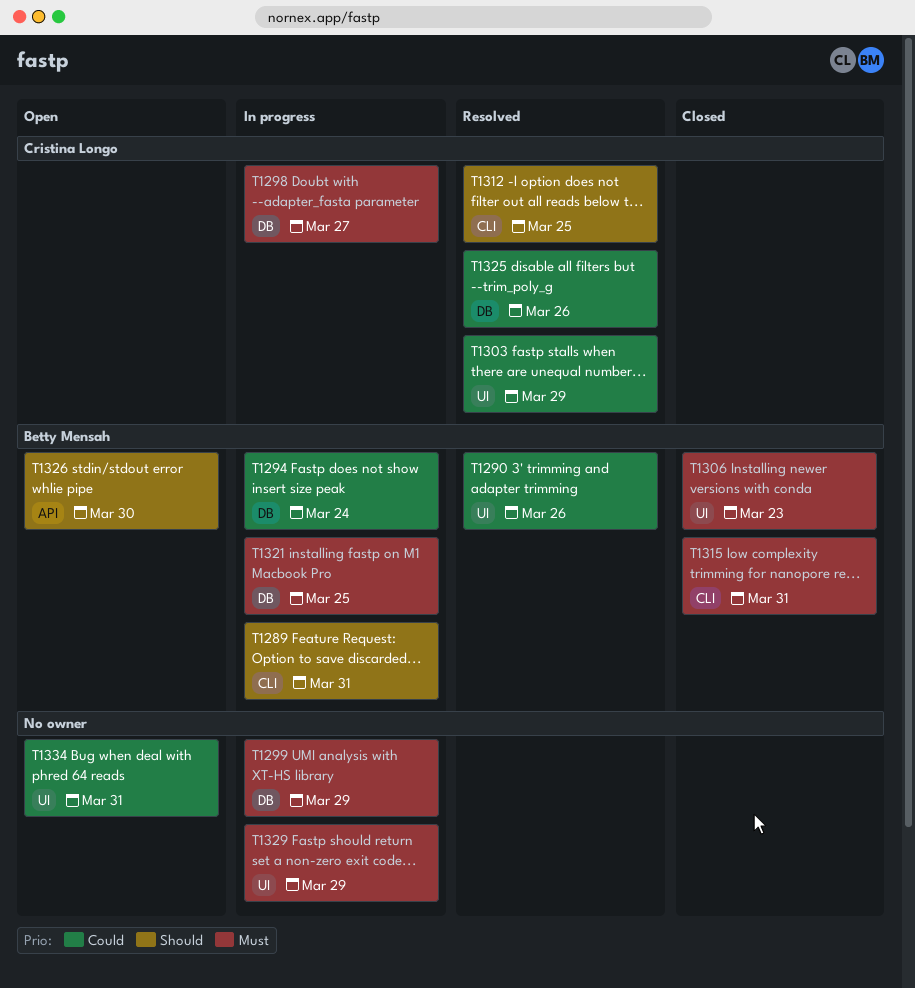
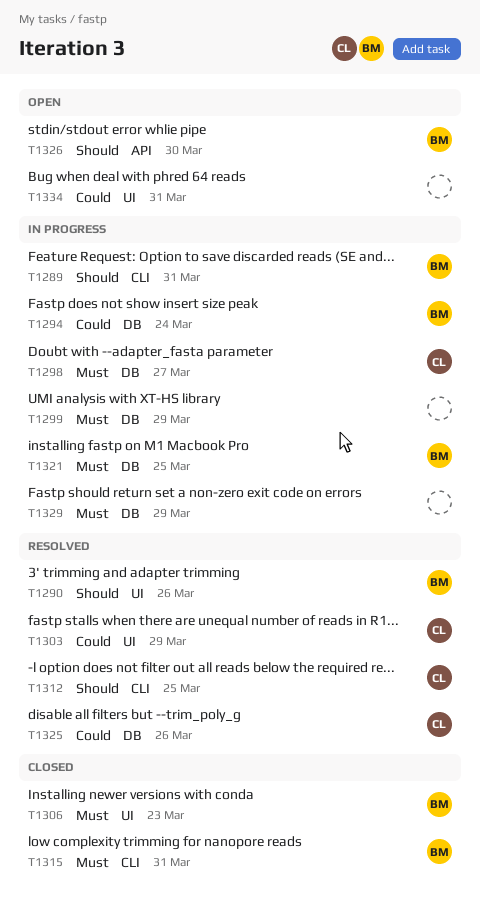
T1290, priority: Could -> Should
T1329, label: UI -> DB

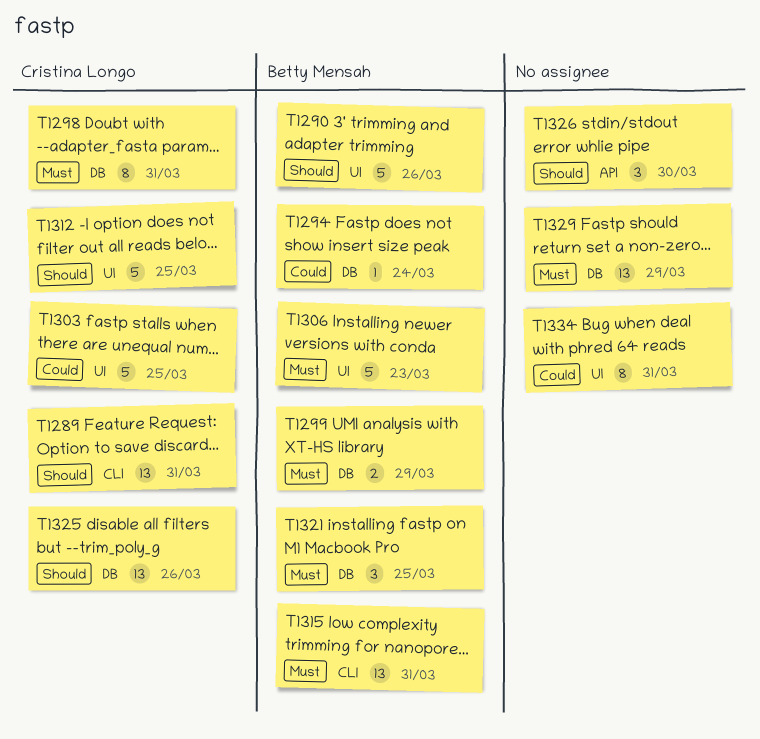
T1289, owner: Betty Mensah -> Cristina Longo
T1298, due: Mar 27 -> Mar 31
T1299, owner: none -> Betty Mensah
T1303, due: Mar 29 -> Mar 25
T1312, label: CLI -> UI
T1325, priority: Could -> Should
T1326, owner: Betty Mensah -> none

